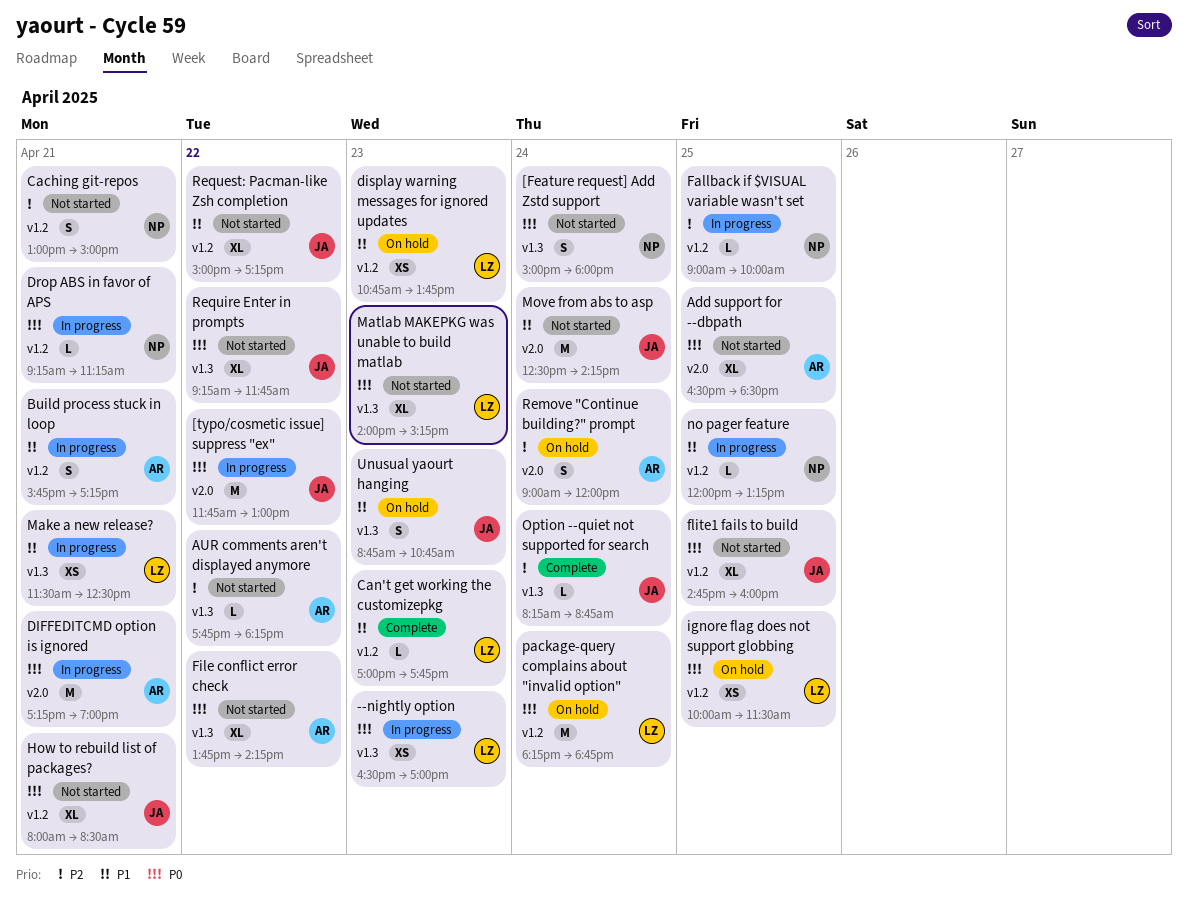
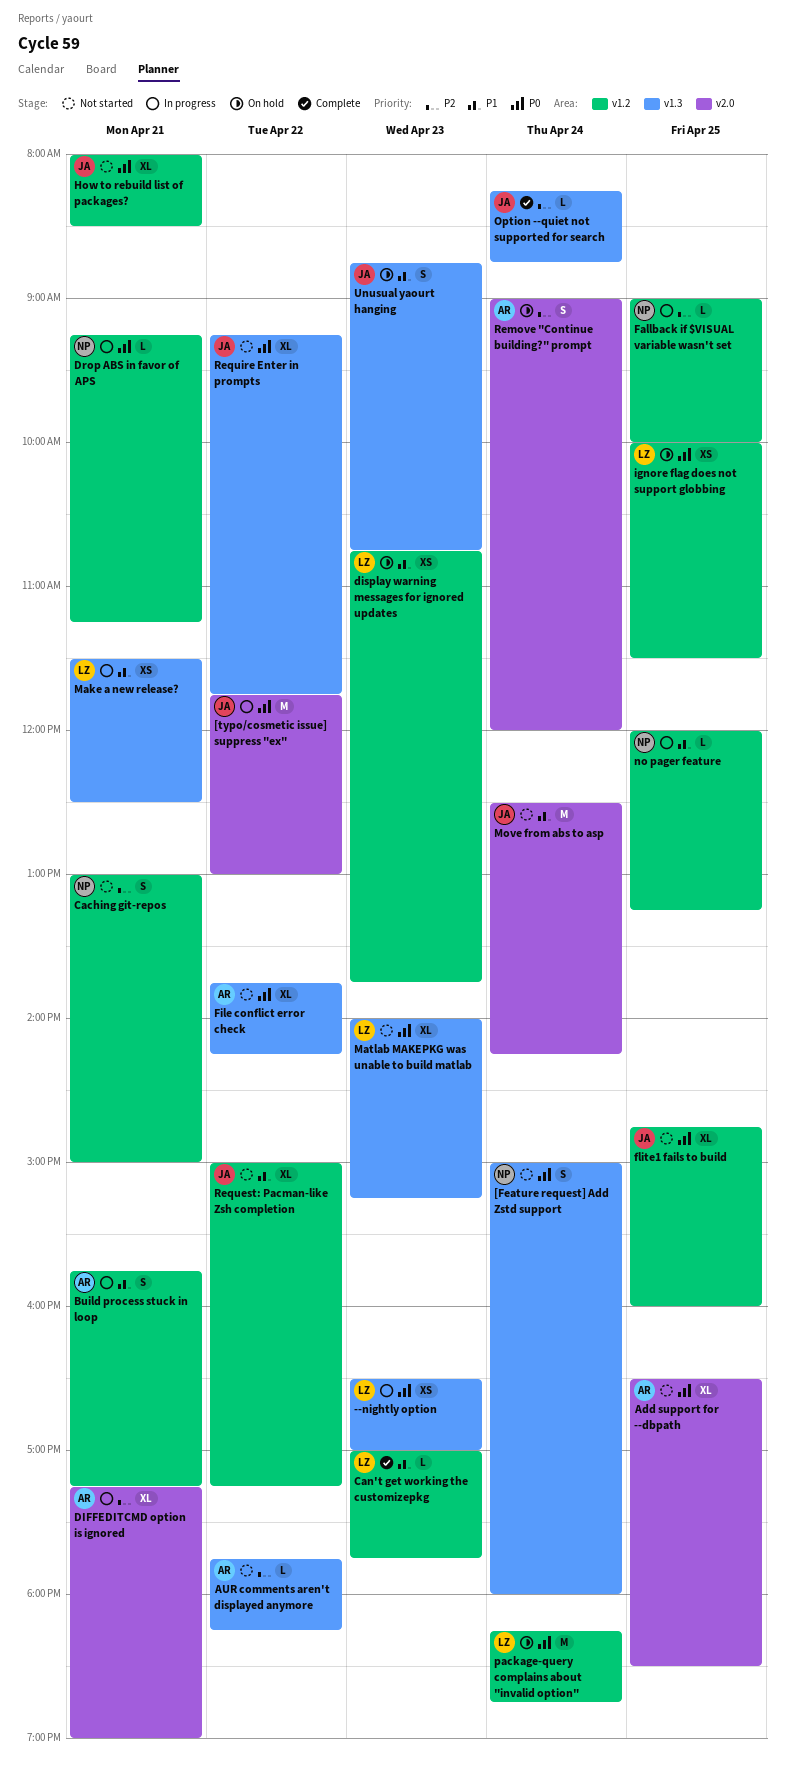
DIFFEDITCMD option is ignored, priority: P0 -> P2
DIFFEDITCMD option is ignored, estimate: M -> XL

